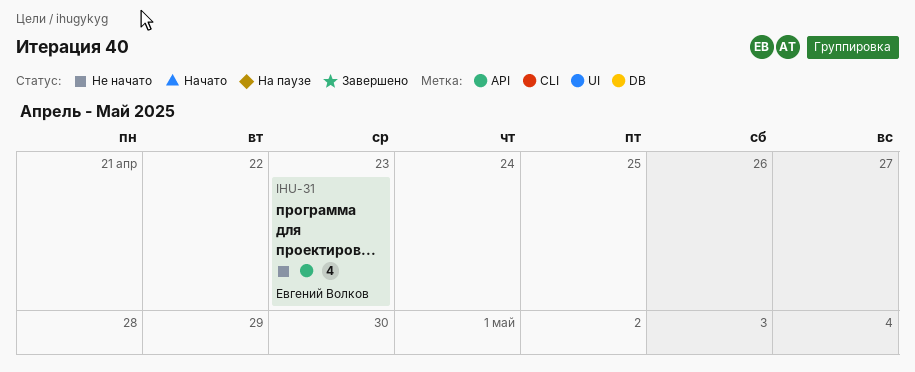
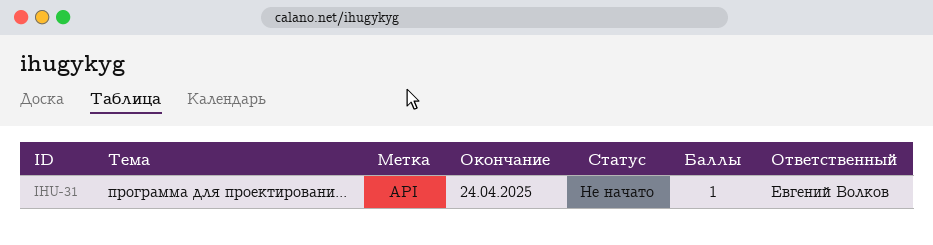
IHU-31, estimate: 4 -> 1
IHU-31, due: Apr 23 -> Apr 24

